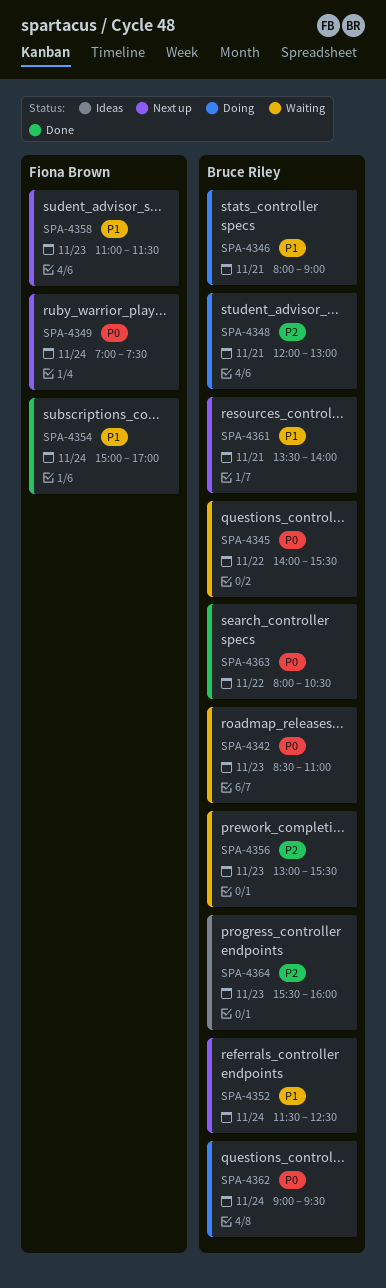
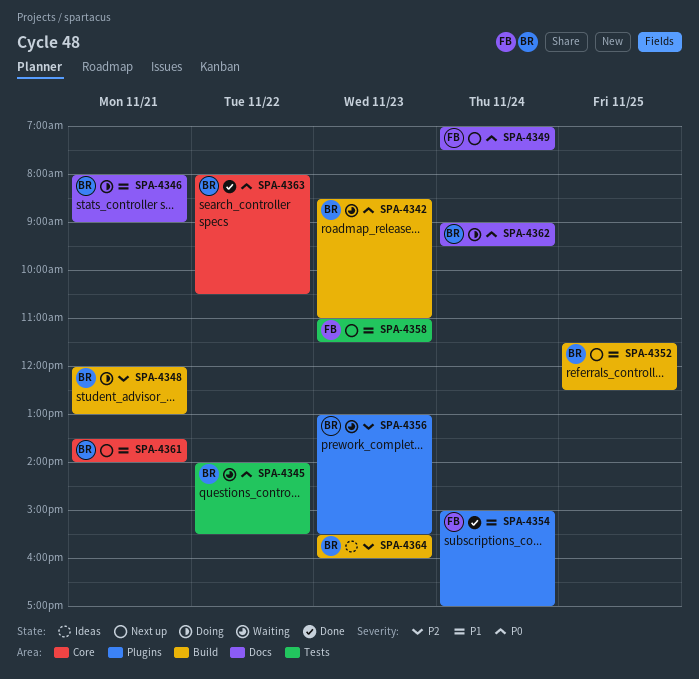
SPA-4352, day: Nov 24 -> Nov 25

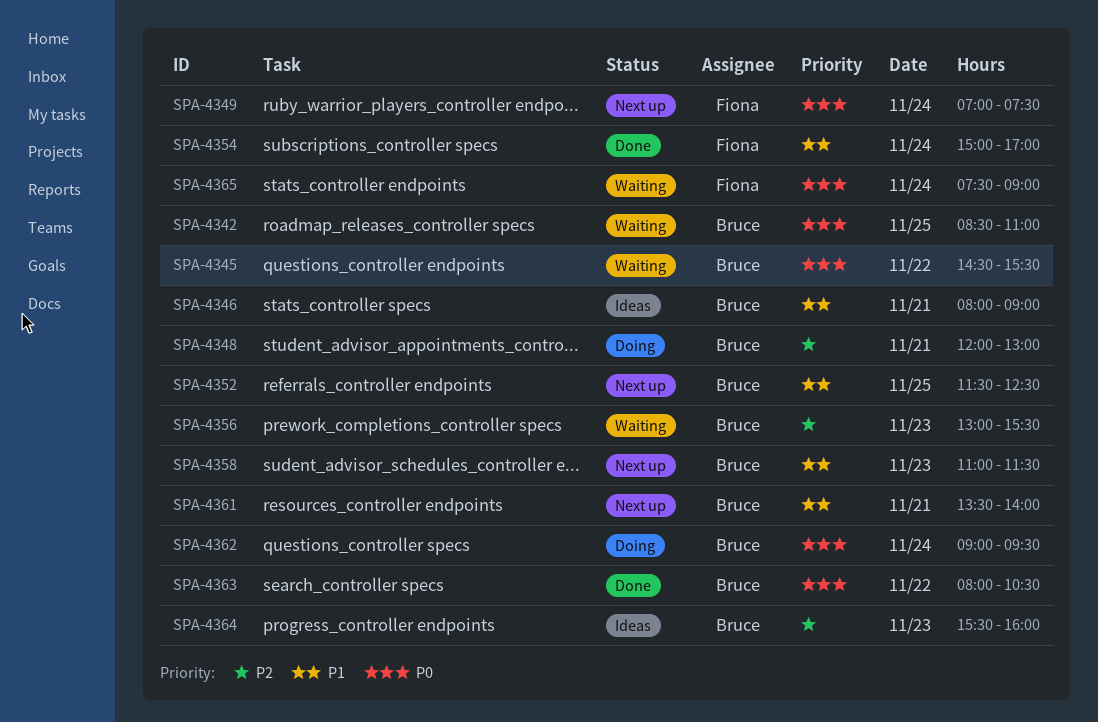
SPA-4342, day: Nov 23 -> Nov 25
SPA-4345, begins: 14:00 -> 14:30
SPA-4346, status: Doing -> Ideas
SPA-4358, owner: Fiona -> Bruce
SPA-4365: none -> present

